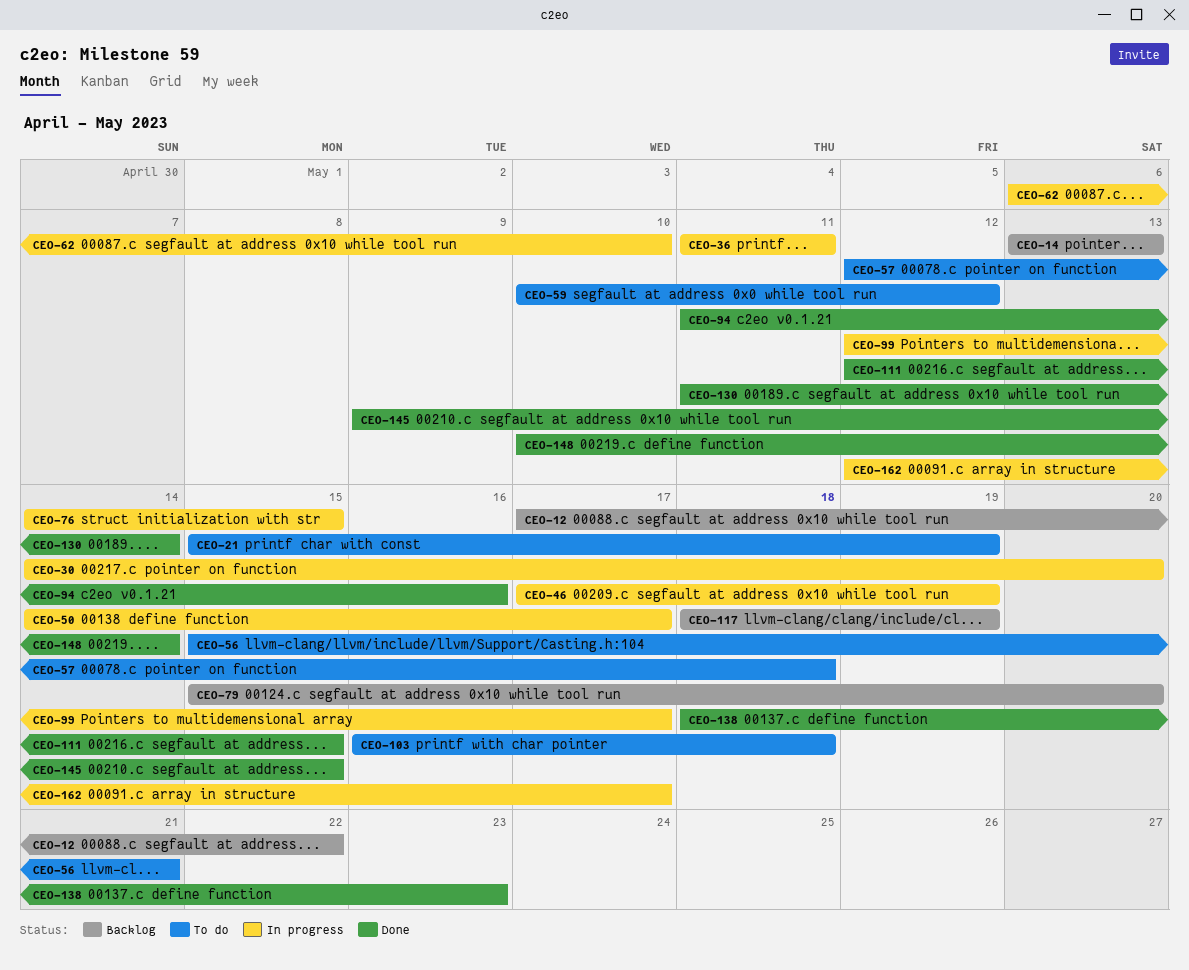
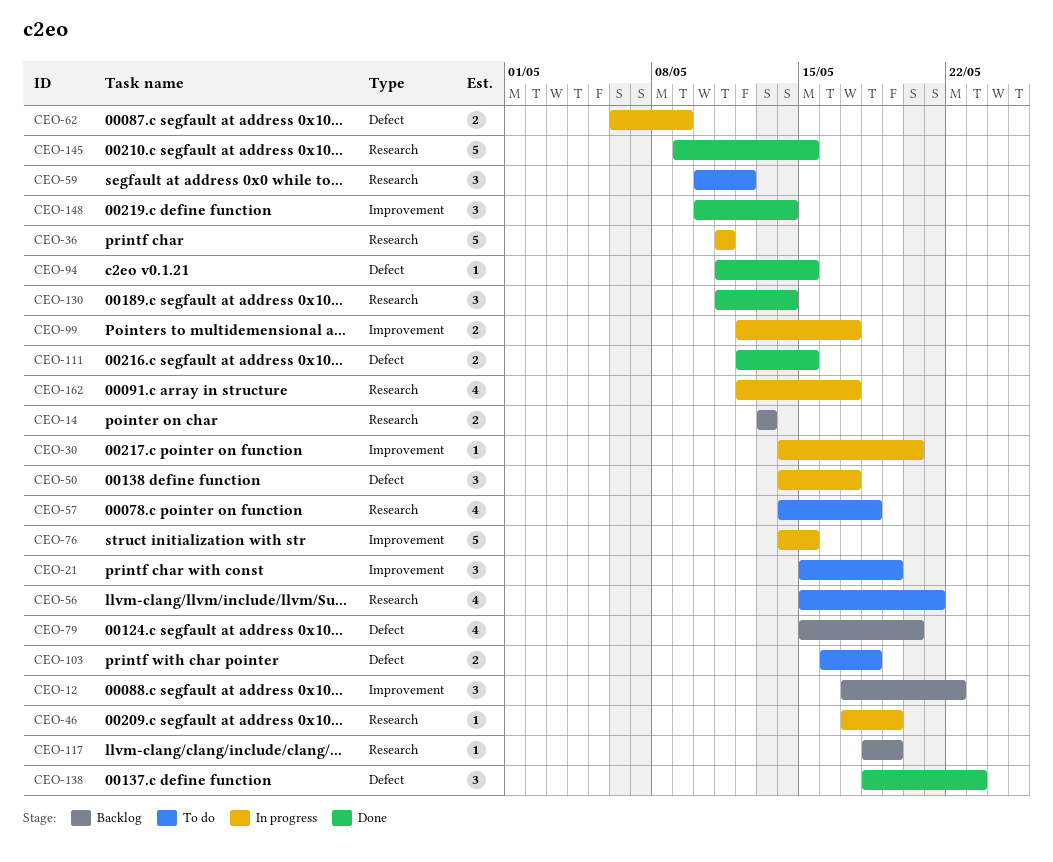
CEO-57, start: May 12 -> May 14
CEO-62, due: May 10 -> May 9
CEO-94, due: May 16 -> May 15

